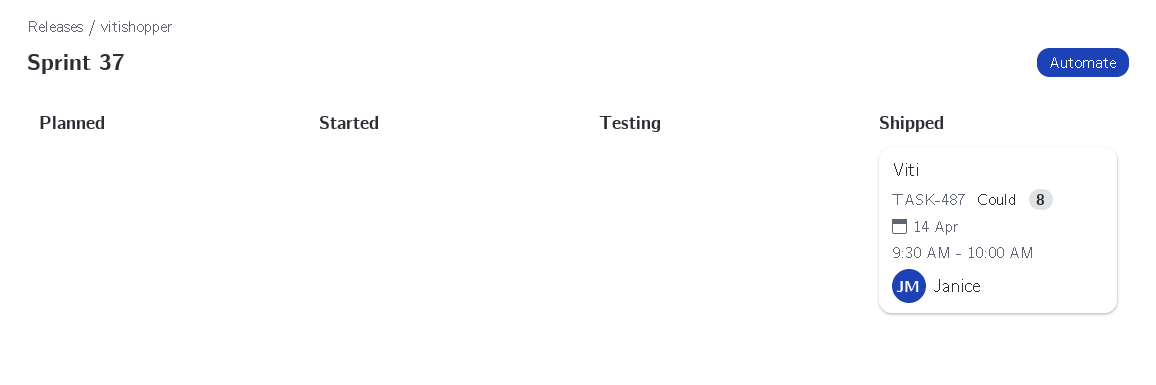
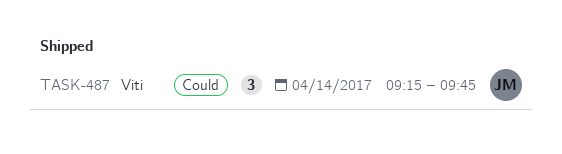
TASK-487, estimate: 8 -> 3
TASK-487, begins: 09:30 -> 09:15
TASK-487, ends: 10:00 -> 09:45

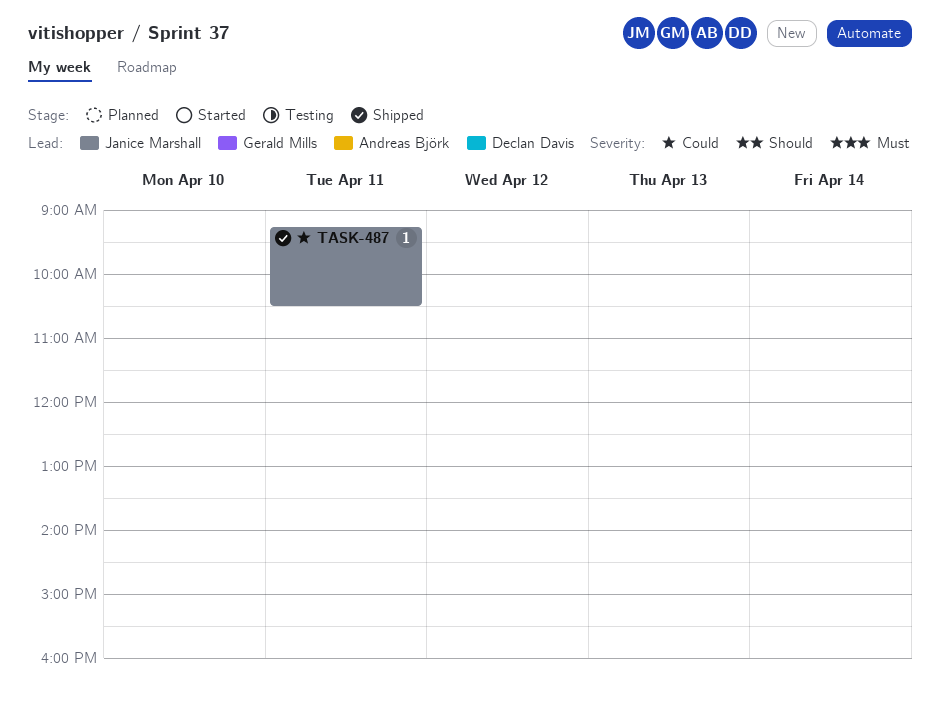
TASK-487, estimate: 3 -> 1
TASK-487, day: Apr 14 -> Apr 11
TASK-487, ends: 09:45 -> 10:30

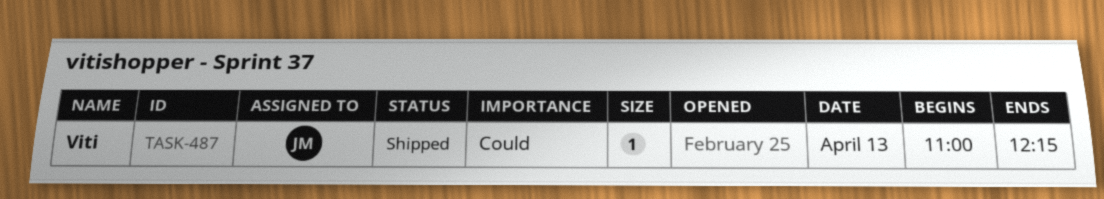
TASK-487, day: Apr 11 -> Apr 13
TASK-487, begins: 09:15 -> 11:00
TASK-487, ends: 10:30 -> 12:15

